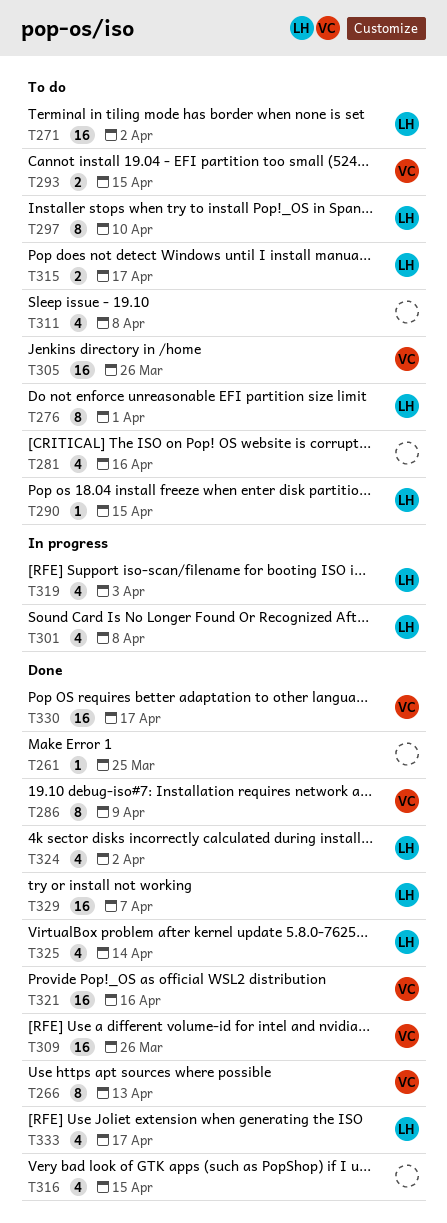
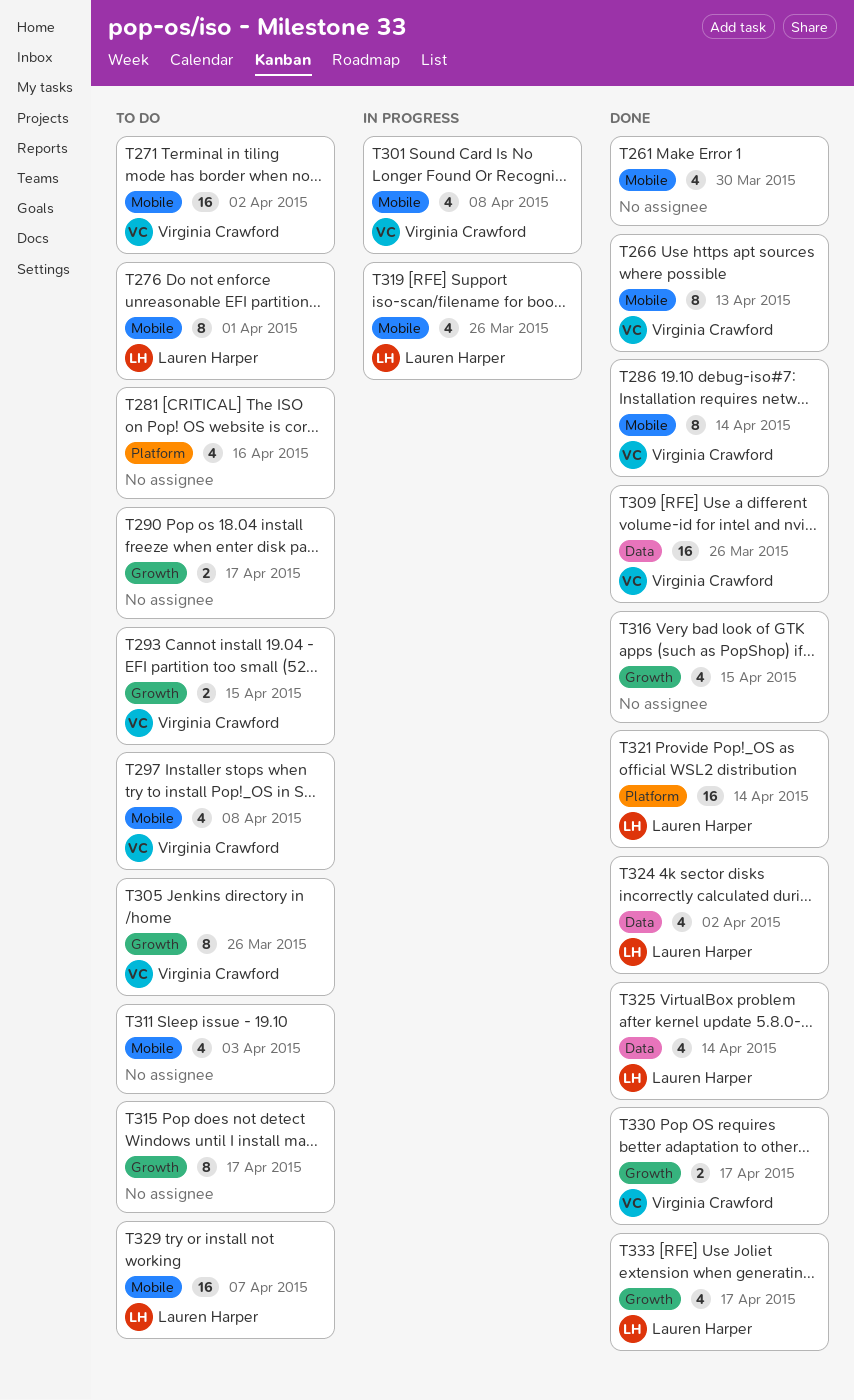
T261, estimate: 1 -> 4
T261, due: Mar 25 -> Mar 30
T271, owner: Lauren Harper -> Virginia Crawford
T286, due: Apr 9 -> Apr 14
T290, owner: Lauren Harper -> none
T290, estimate: 1 -> 2
T290, due: Apr 15 -> Apr 17
T297, owner: Lauren Harper -> Virginia Crawford
T297, estimate: 8 -> 4
T297, due: Apr 10 -> Apr 8
T301, owner: Lauren Harper -> Virginia Crawford
T305, estimate: 16 -> 8
T311, due: Apr 8 -> Apr 3
T315, owner: Lauren Harper -> none
T315, estimate: 2 -> 8
T319, due: Apr 3 -> Mar 26
T321, owner: Virginia Crawford -> Lauren Harper
T321, due: Apr 16 -> Apr 14
T329, status: Done -> To do
T330, estimate: 16 -> 2

